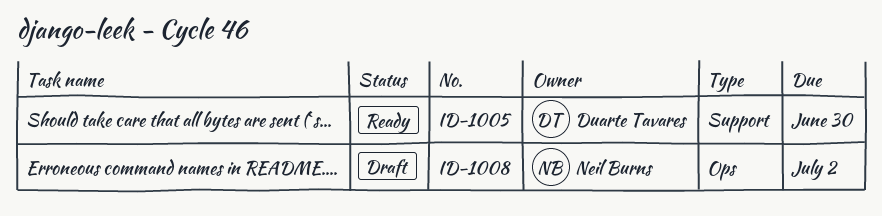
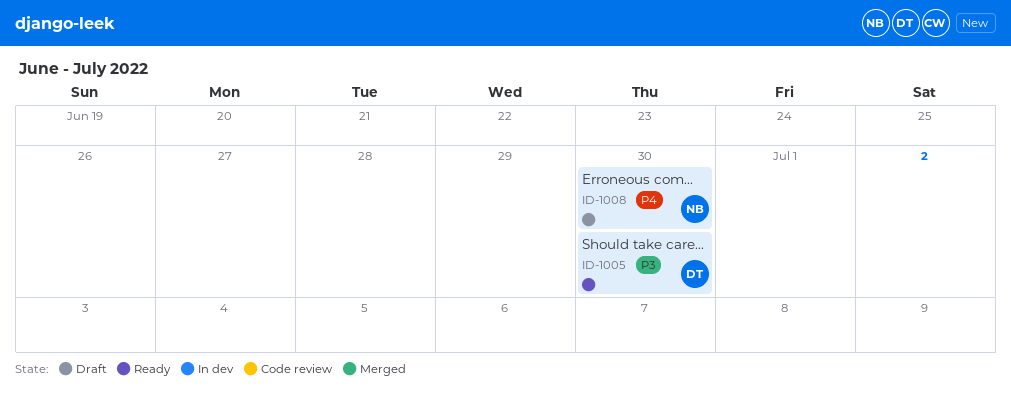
ID-1008, due: Jul 2 -> Jun 30

